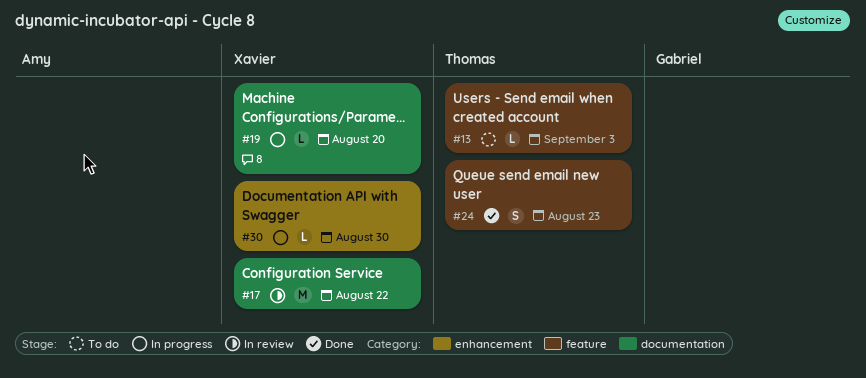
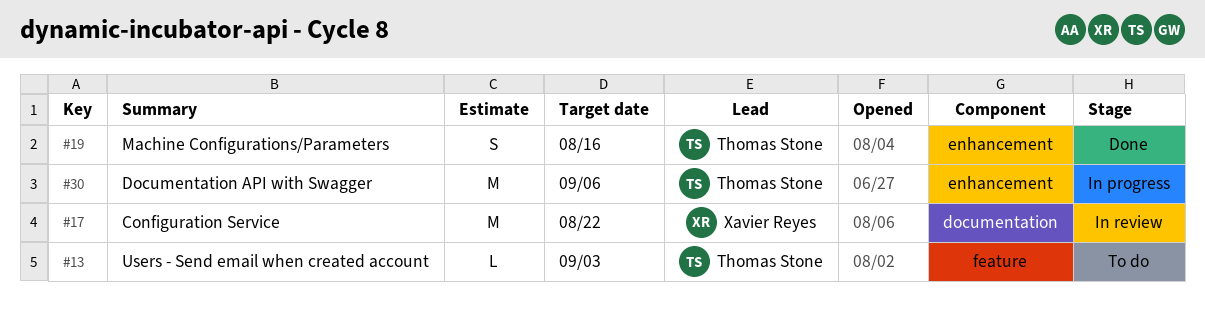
#19, status: In progress -> Done
#19, owner: Xavier Reyes -> Thomas Stone
#19, label: documentation -> enhancement
#19, estimate: L -> S
#19, due: Aug 20 -> Aug 16
#24: present -> none
#30, owner: Xavier Reyes -> Thomas Stone
#30, estimate: L -> M
#30, due: Aug 30 -> Sep 6

